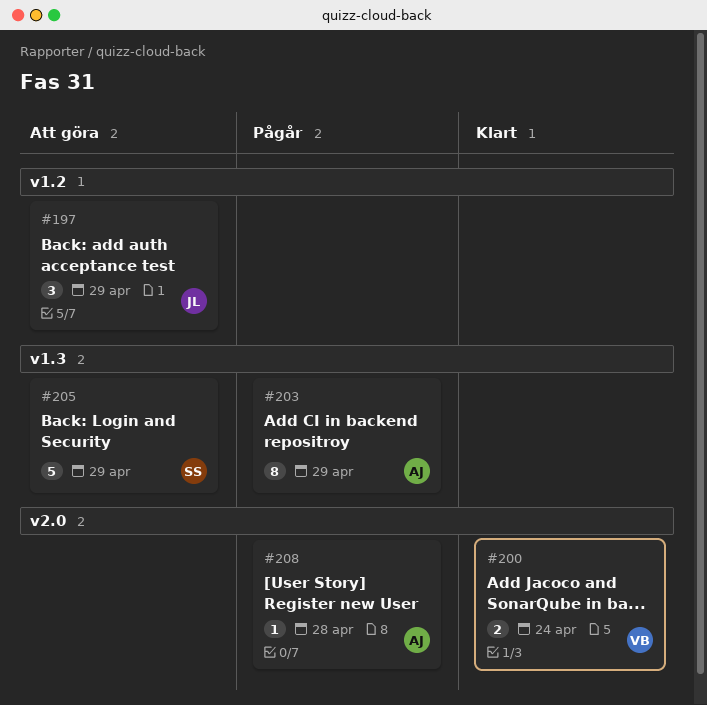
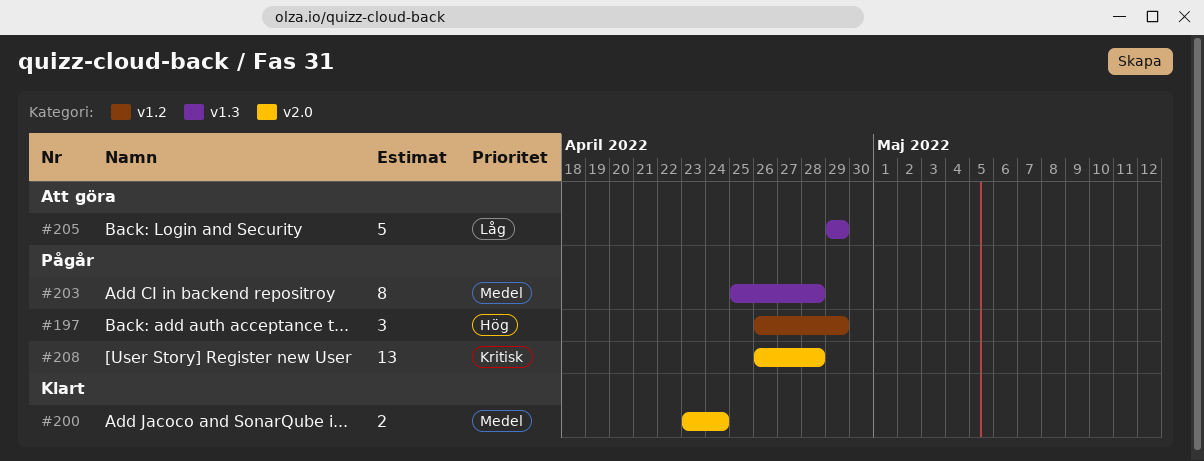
#197, status: Att göra -> Pågår
#203, due: Apr 29 -> Apr 28
#208, estimate: 1 -> 13

